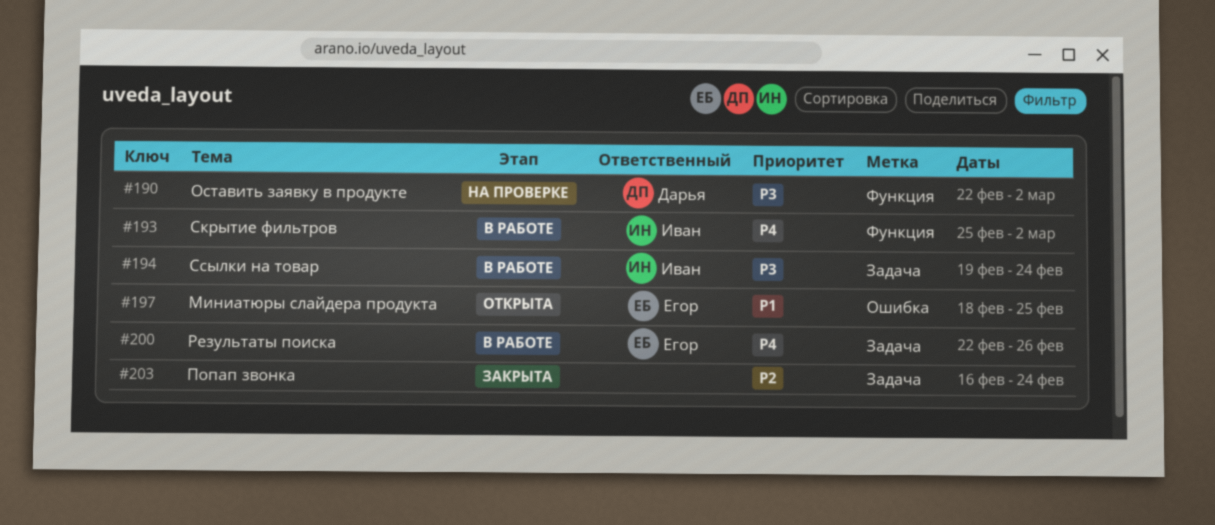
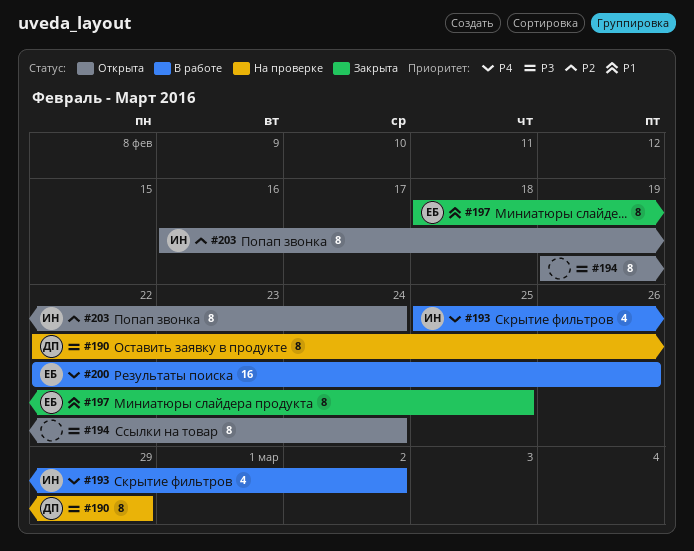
#190, due: Mar 2 -> Feb 29
#194, status: В работе -> Открыта
#194, owner: Иван -> none
#197, status: Открыта -> Закрыта
#203, status: Закрыта -> Открыта
#203, owner: none -> Иван

